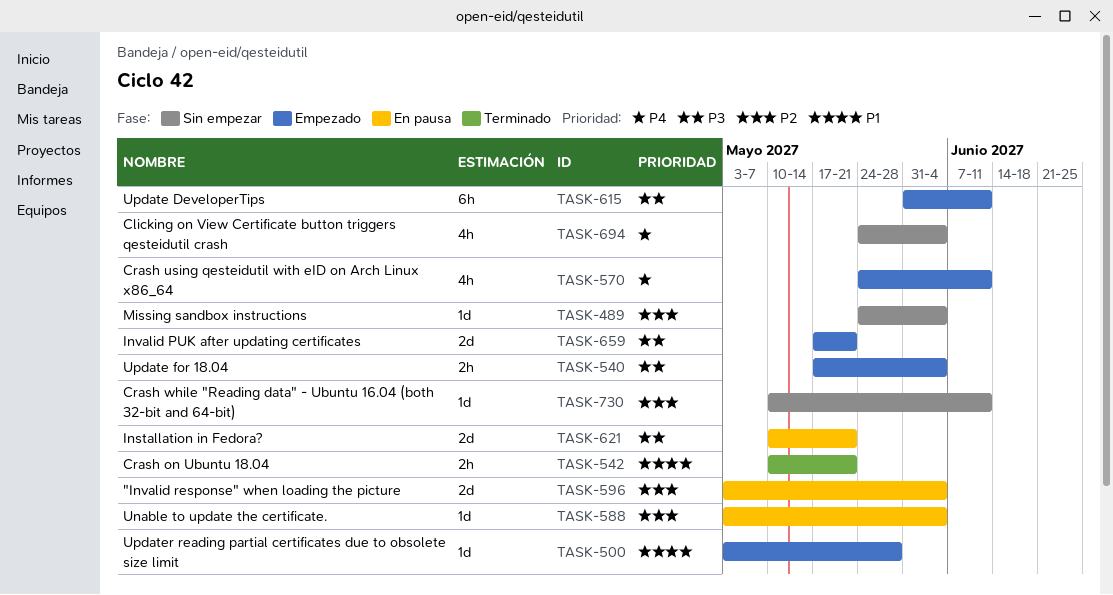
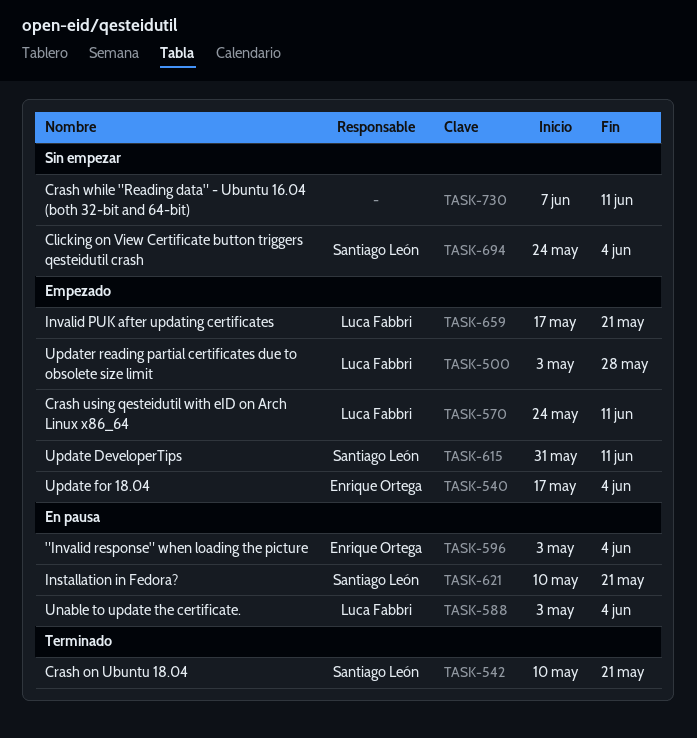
TASK-489: present -> none
TASK-730, start: May 10 -> Jun 7

